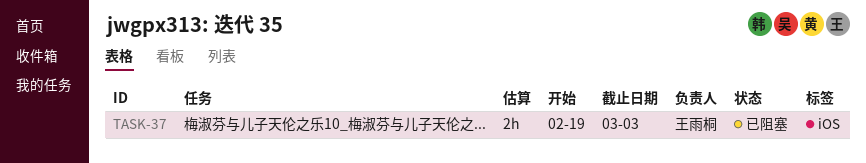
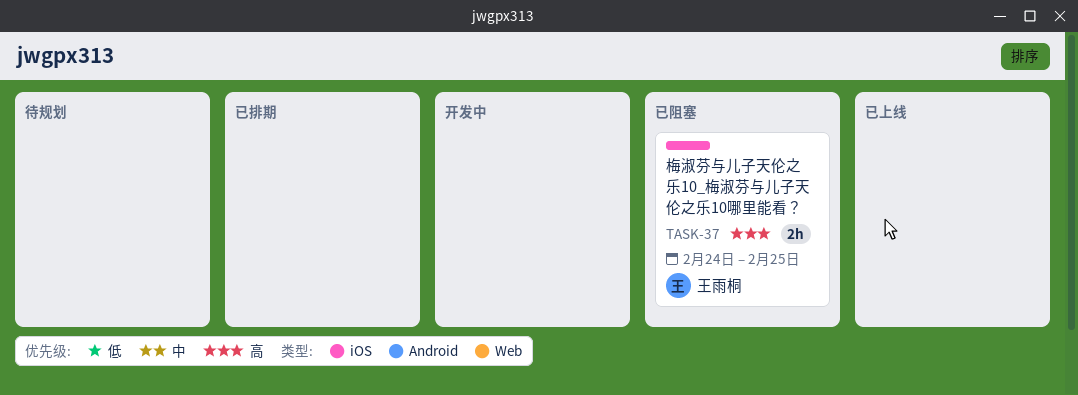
TASK-37, start: Feb 19 -> Feb 24
TASK-37, due: Mar 3 -> Feb 25

